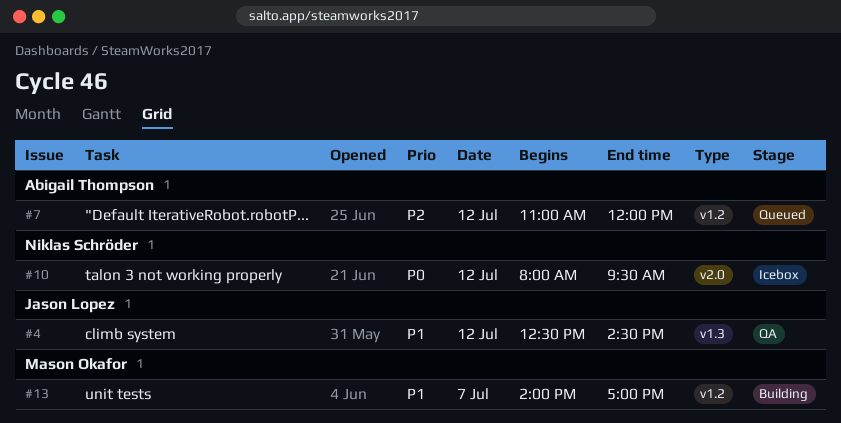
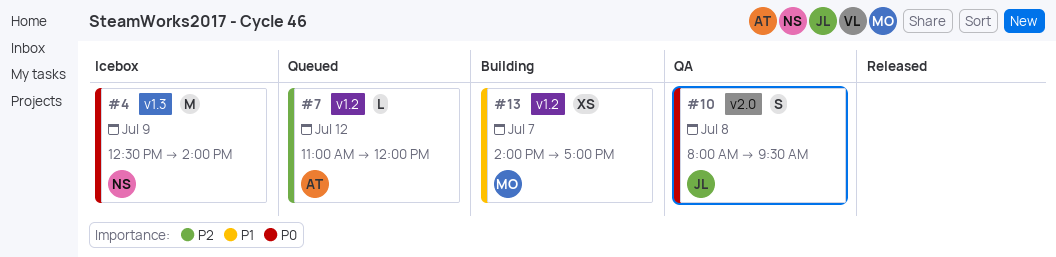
#4, status: QA -> Icebox
#4, owner: Jason Lopez -> Niklas Schröder
#4, priority: P1 -> P0
#4, day: Jul 12 -> Jul 9
#4, ends: 14:30 -> 14:00
#10, status: Icebox -> QA
#10, owner: Niklas Schröder -> Jason Lopez
#10, day: Jul 12 -> Jul 8

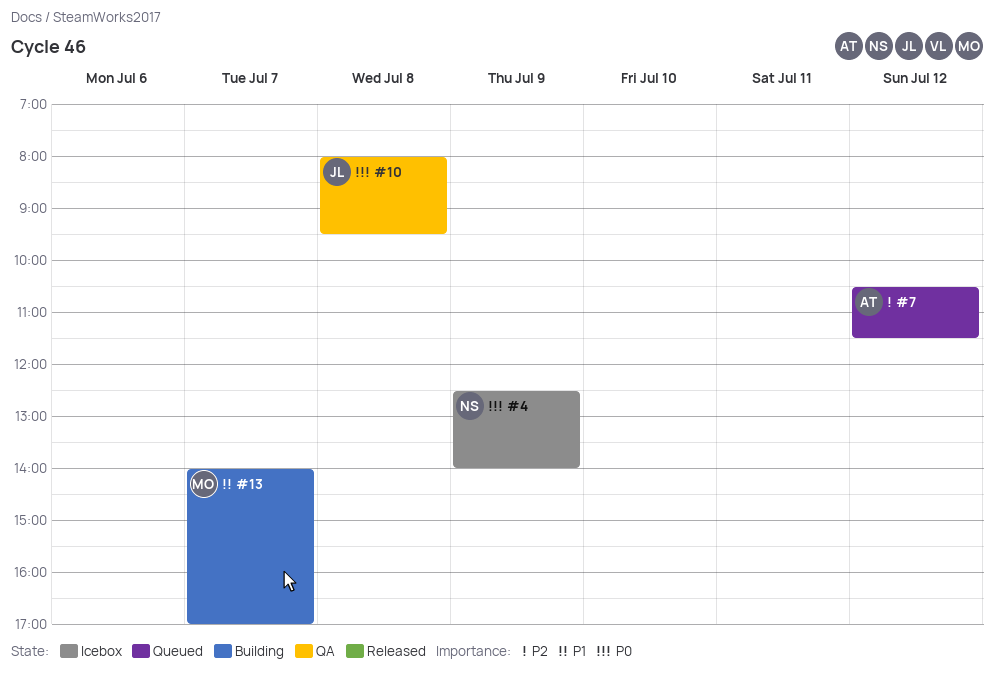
#7, begins: 11:00 -> 10:30
#7, ends: 12:00 -> 11:30

